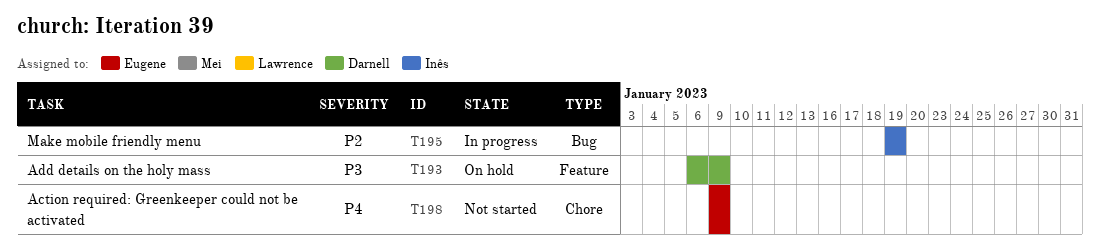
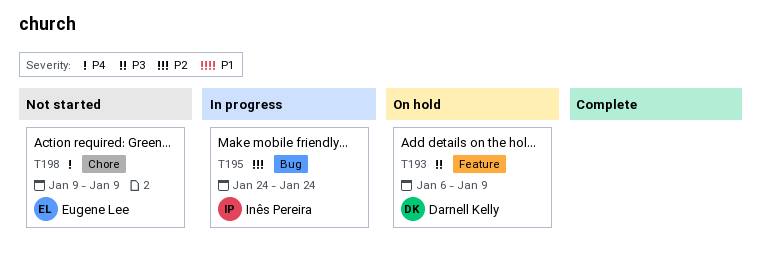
T195, start: Jan 19 -> Jan 24
T195, due: Jan 19 -> Jan 24

